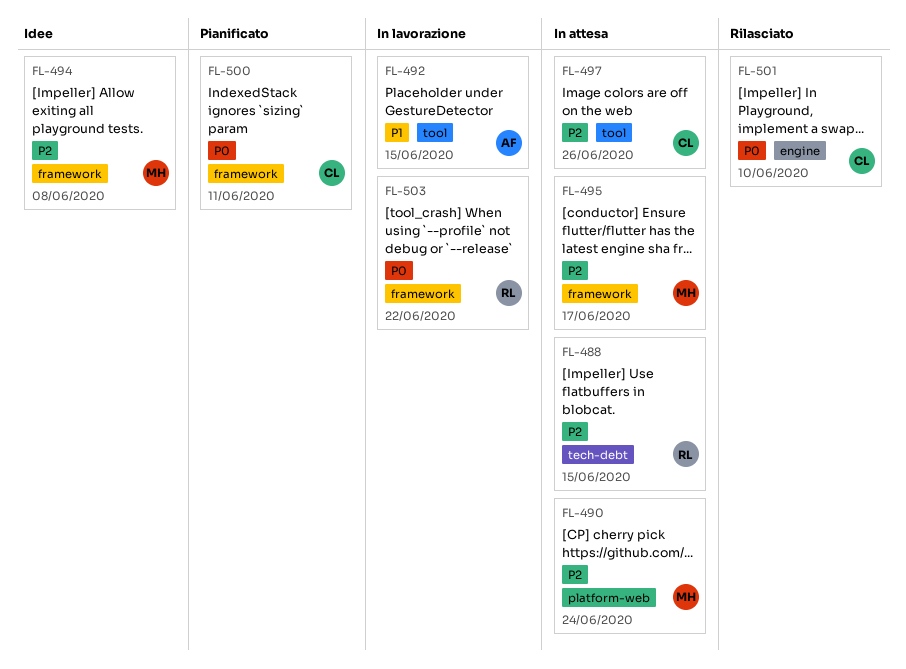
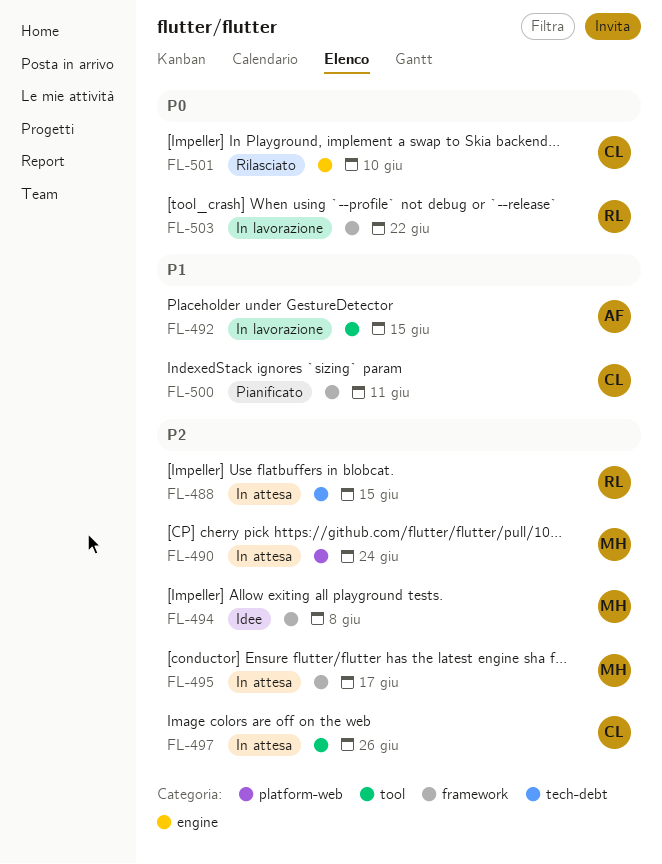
FL-500, priority: P0 -> P1

